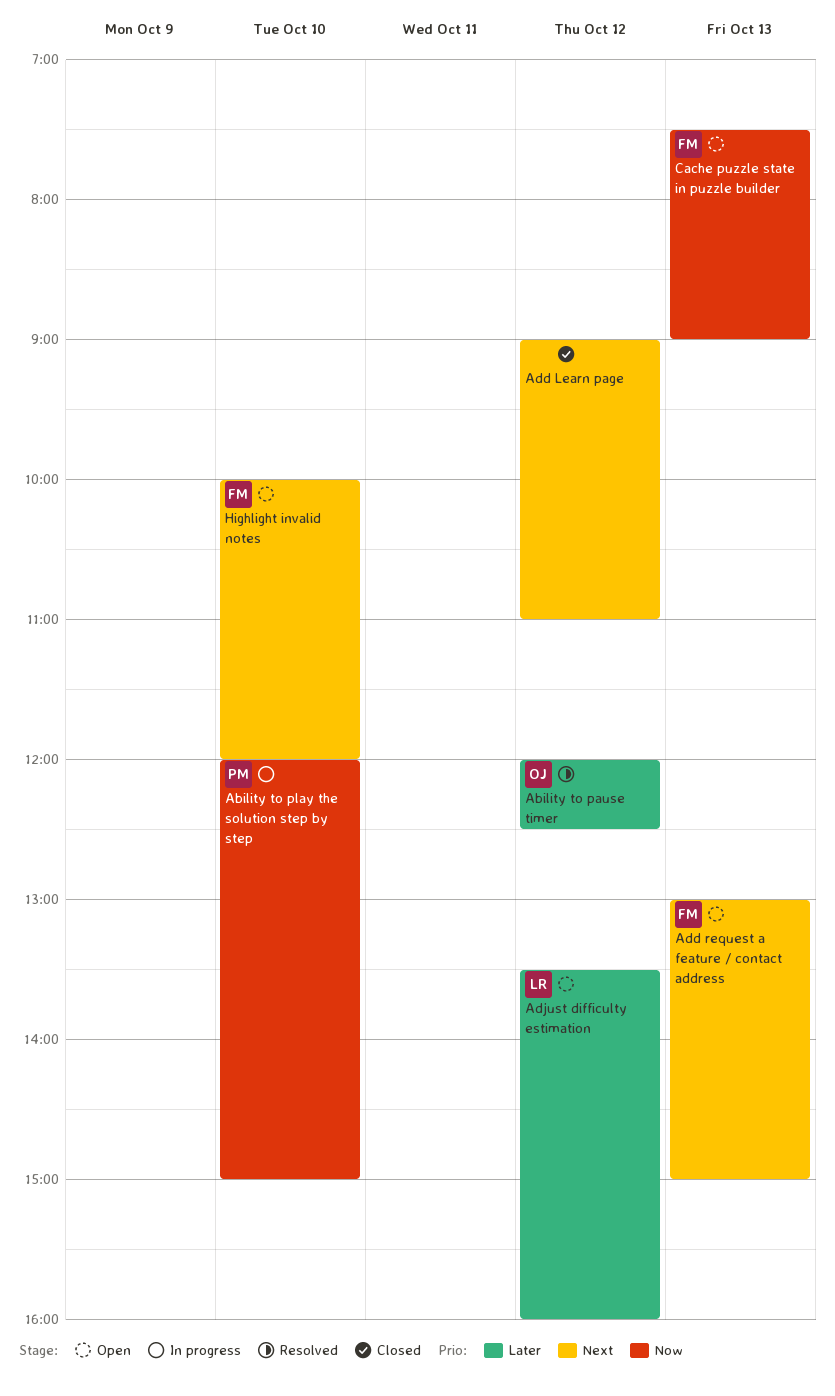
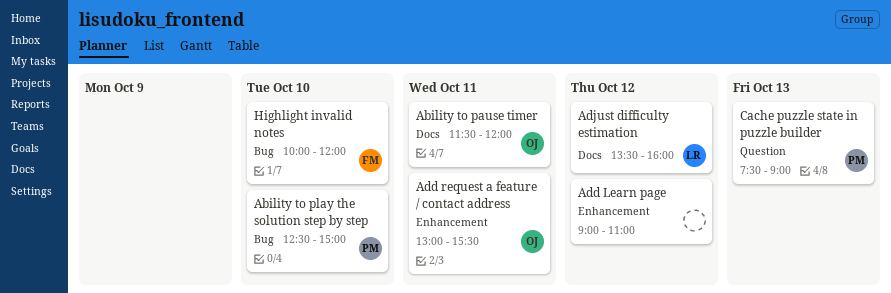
Ability to pause timer, day: Oct 12 -> Oct 11
Ability to pause timer, begins: 12:00 -> 11:30
Ability to pause timer, ends: 12:30 -> 12:00
Ability to play the solution step by step, begins: 12:00 -> 12:30
Add request a feature / contact address, owner: FM -> OJ
Add request a feature / contact address, day: Oct 13 -> Oct 11
Add request a feature / contact address, ends: 15:00 -> 15:30
Cache puzzle state in puzzle builder, owner: FM -> PM

